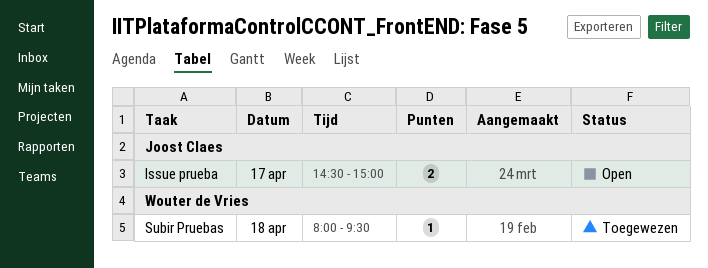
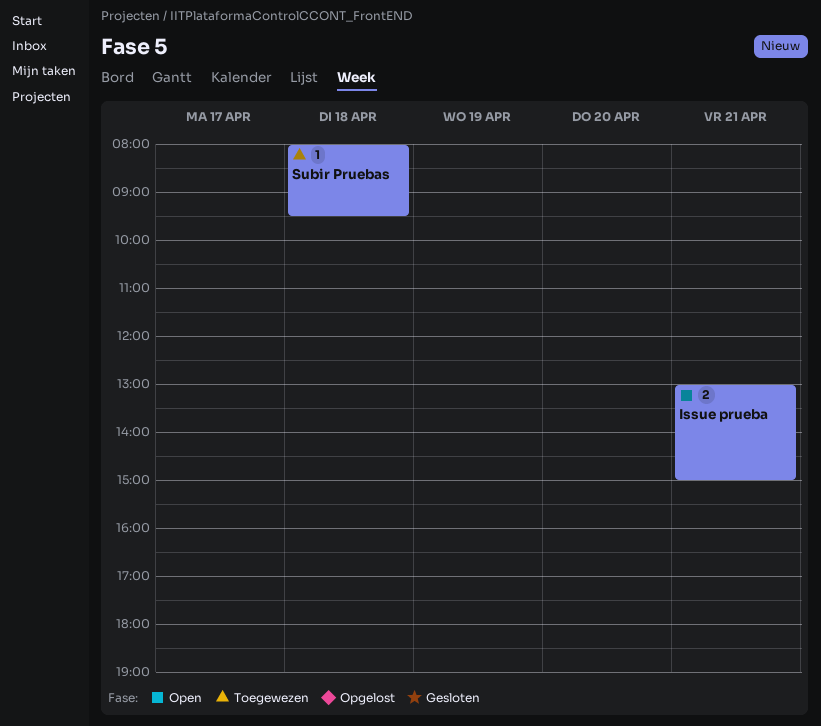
Issue prueba, day: Apr 17 -> Apr 21
Issue prueba, begins: 14:30 -> 13:00

